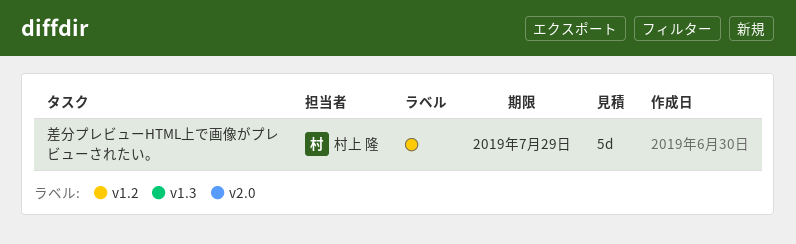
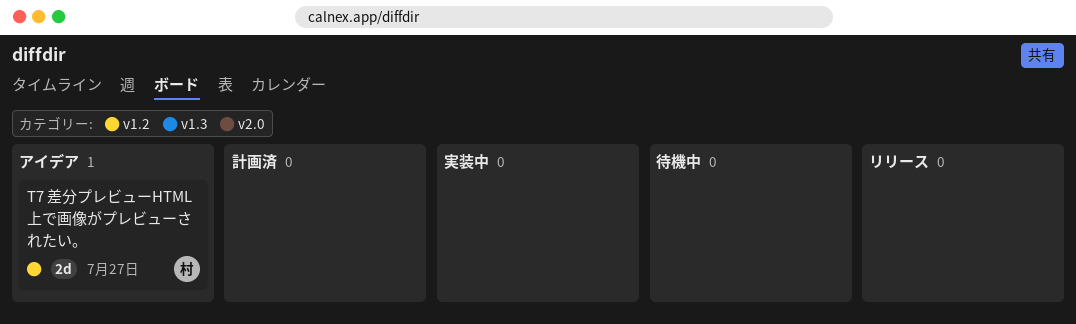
差分プレビューHTML上で画像がプレビューされたい。, estimate: 5d -> 2d
差分プレビューHTML上で画像がプレビューされたい。, due: Jul 29 -> Jul 27

